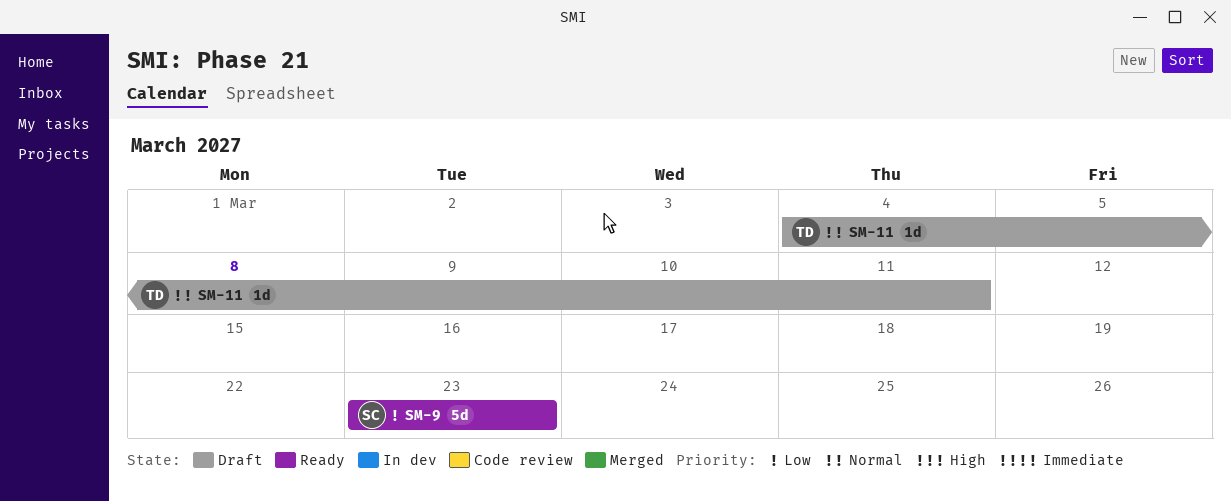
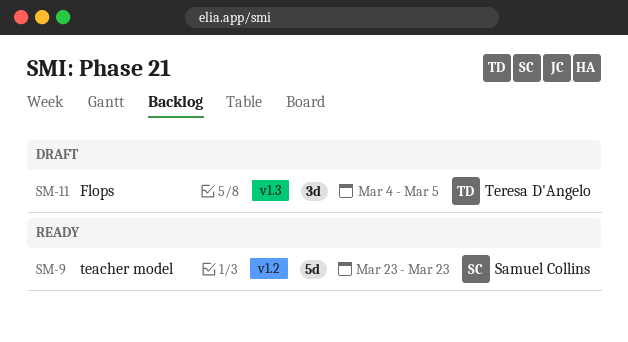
SM-11, estimate: 1d -> 3d
SM-11, due: Mar 11 -> Mar 5

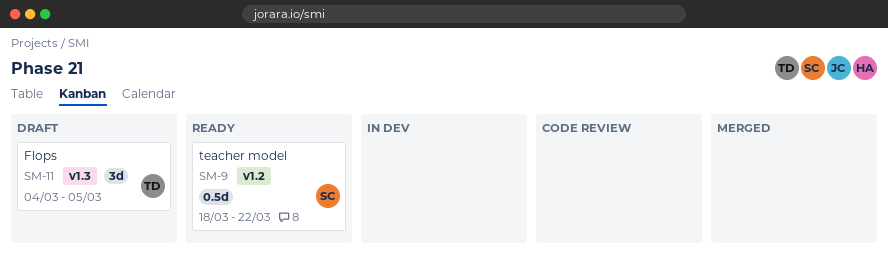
SM-9, estimate: 5d -> 0.5d
SM-9, start: Mar 23 -> Mar 18
SM-9, due: Mar 23 -> Mar 22

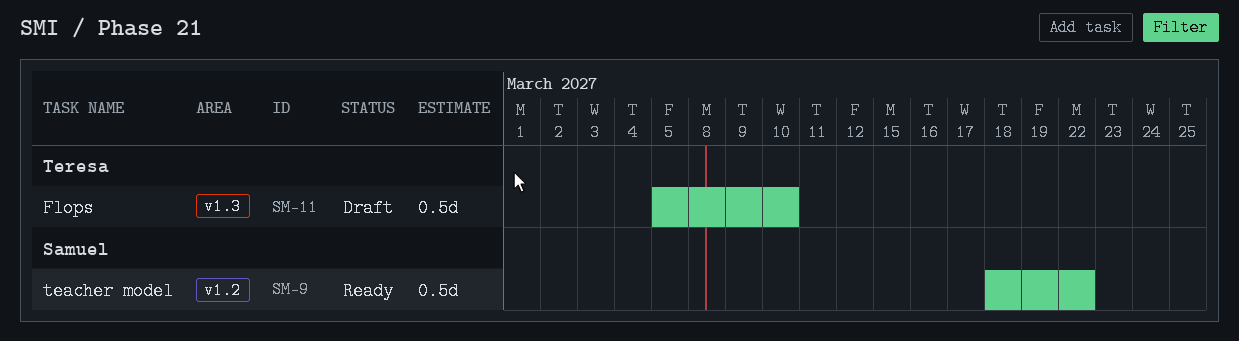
SM-11, estimate: 3d -> 0.5d
SM-11, start: Mar 4 -> Mar 5
SM-11, due: Mar 5 -> Mar 10

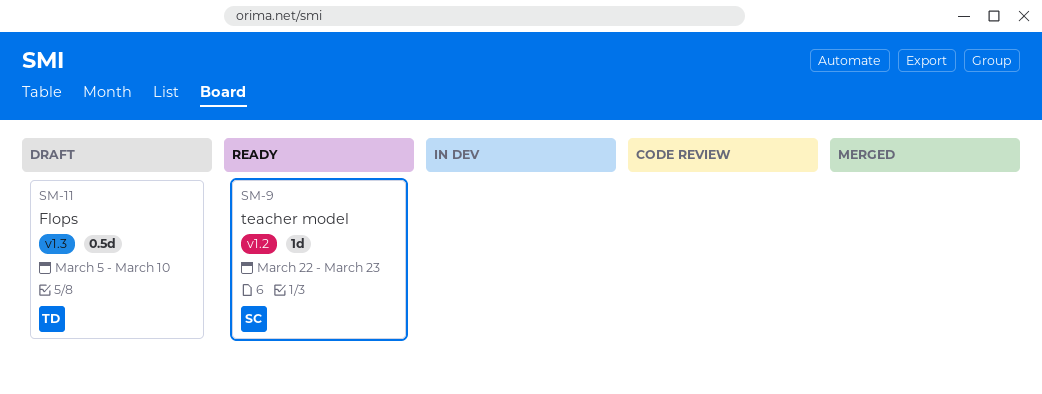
SM-9, estimate: 0.5d -> 1d
SM-9, start: Mar 18 -> Mar 22
SM-9, due: Mar 22 -> Mar 23

